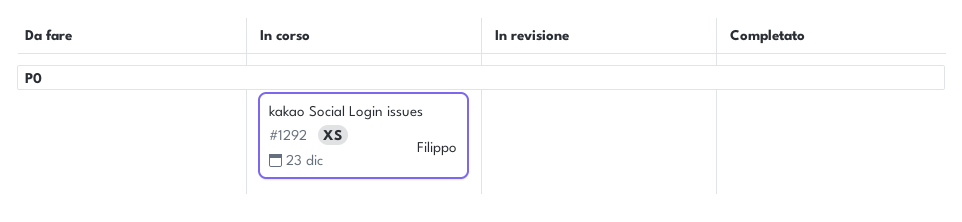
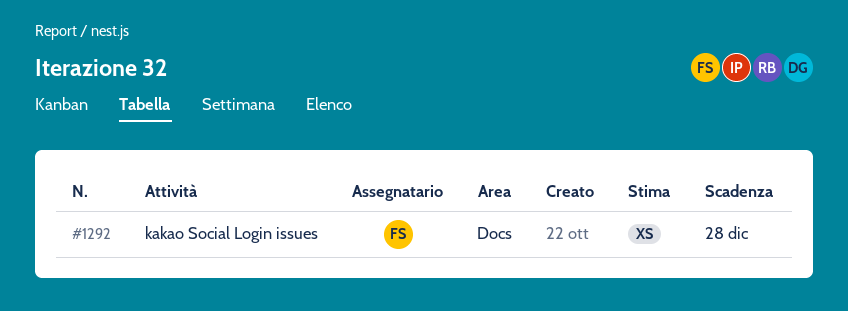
#1292, due: Dec 23 -> Dec 28

